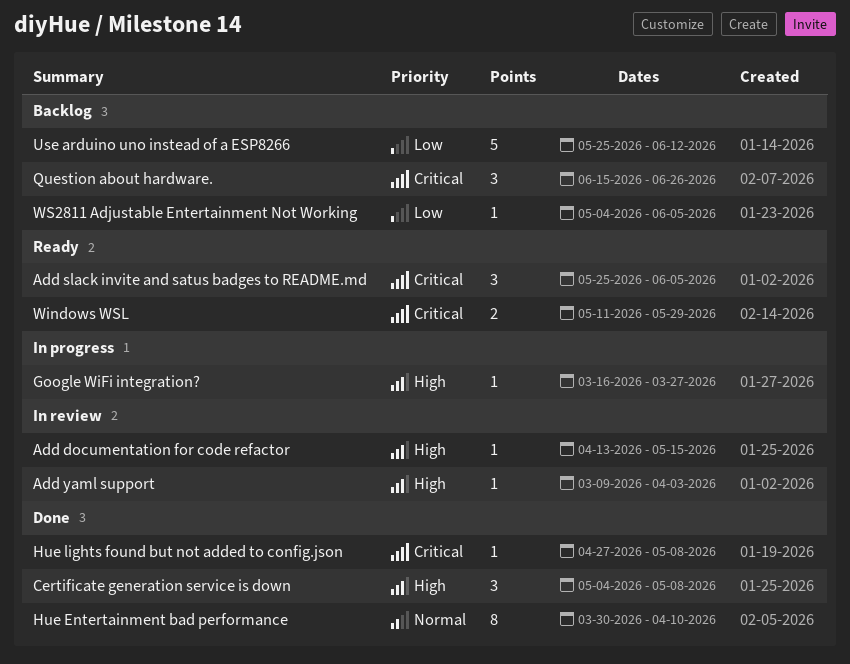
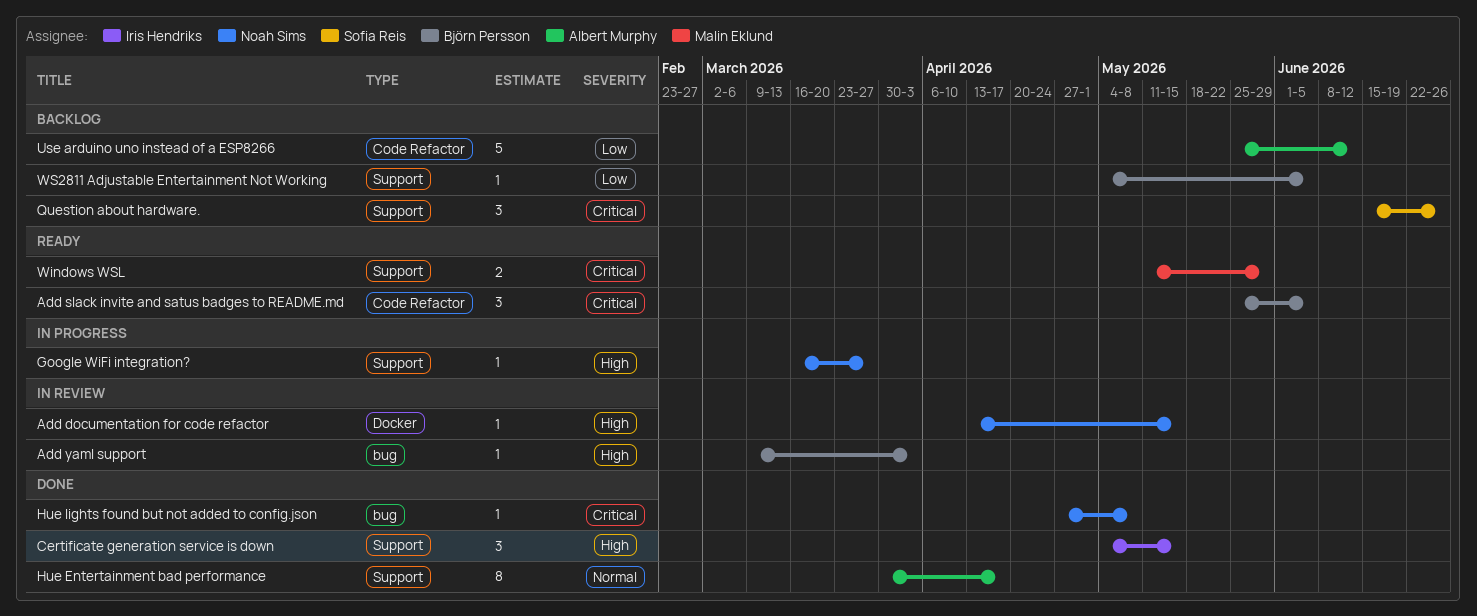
Certificate generation service is down, due: May 8 -> May 15
Hue Entertainment bad performance, due: Apr 10 -> Apr 17

